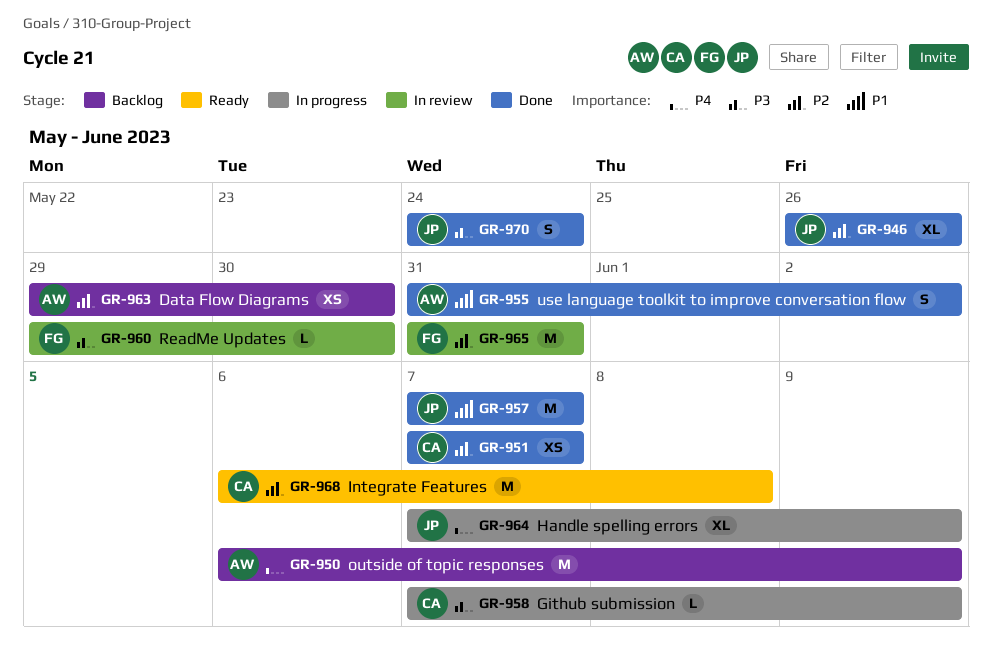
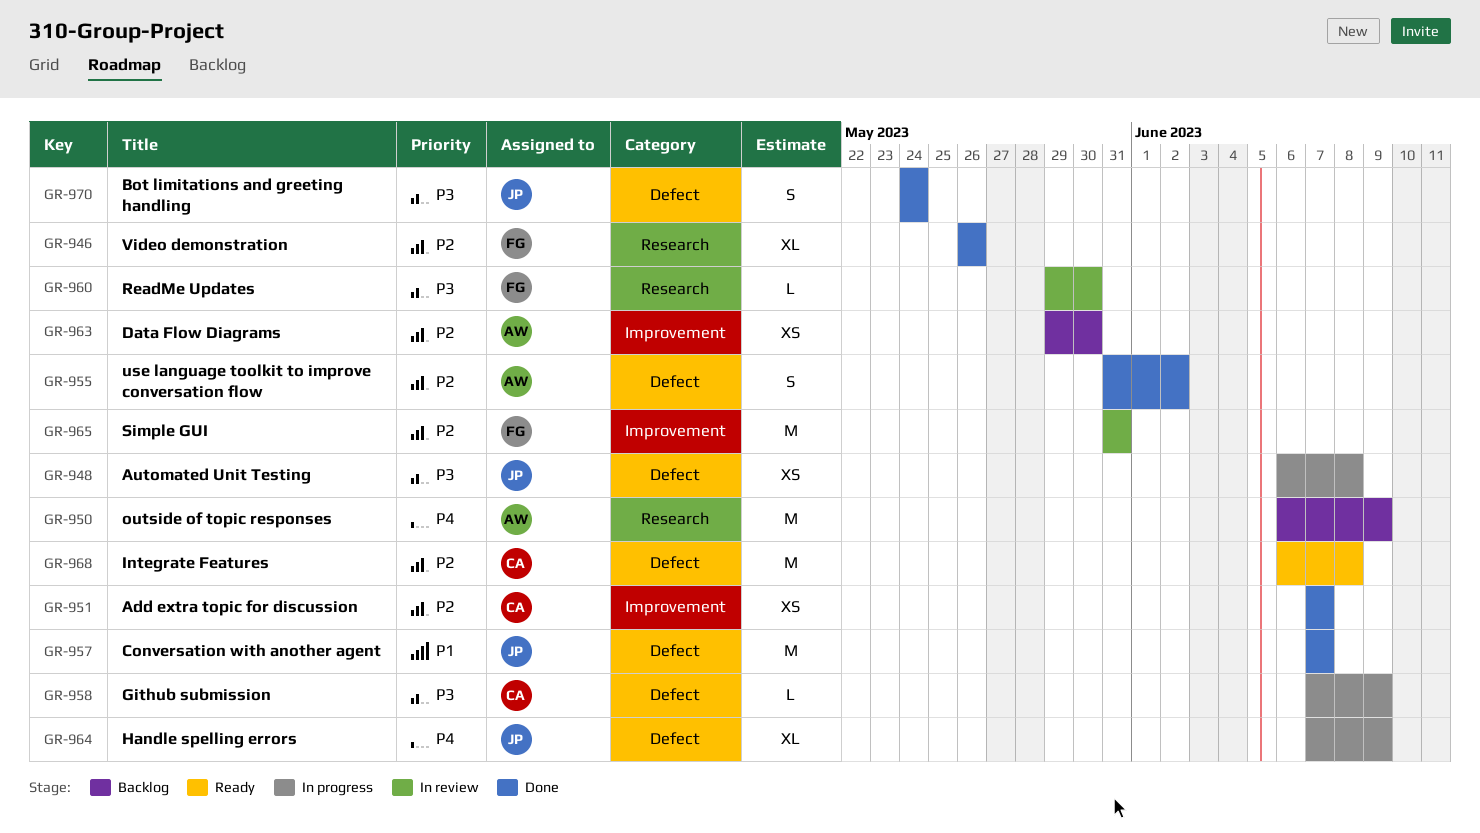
GR-946, owner: JP -> FG
GR-948: none -> present
GR-955, priority: P1 -> P2

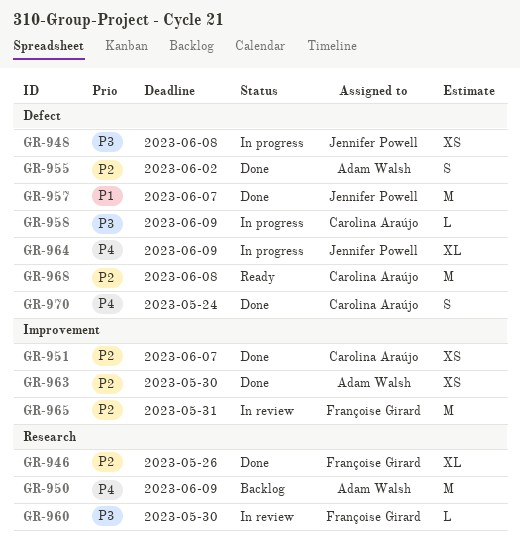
GR-963, status: Backlog -> Done
GR-970, owner: Jennifer Powell -> Carolina Araújo
GR-970, priority: P3 -> P4

